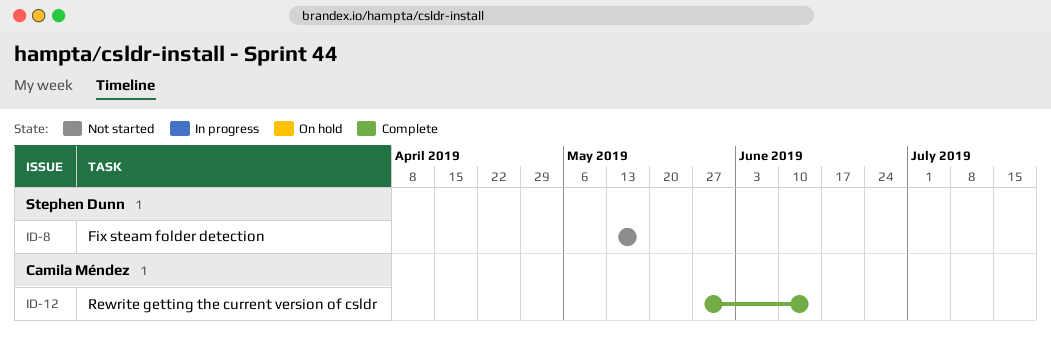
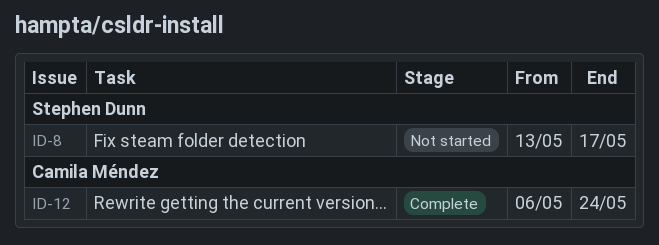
ID-12, start: May 27 -> May 6
ID-12, due: Jun 14 -> May 24

